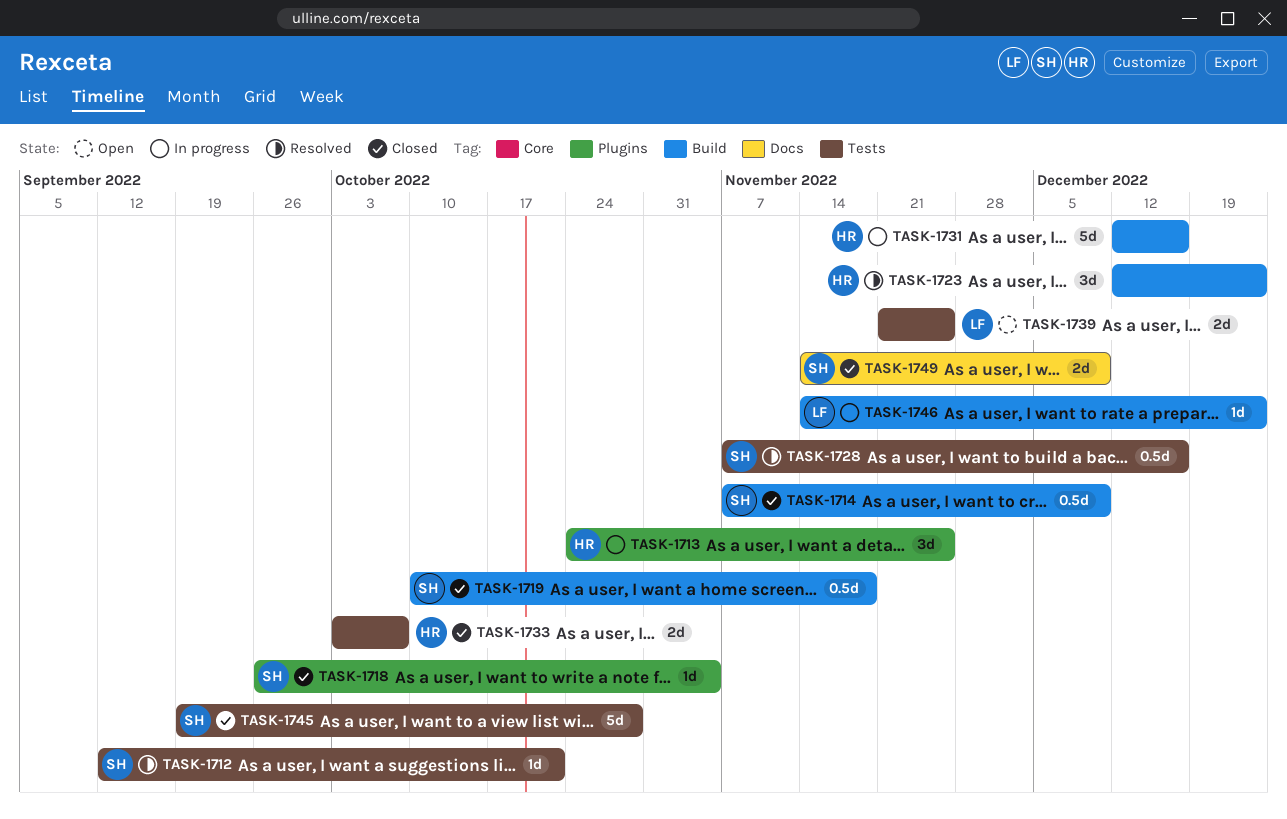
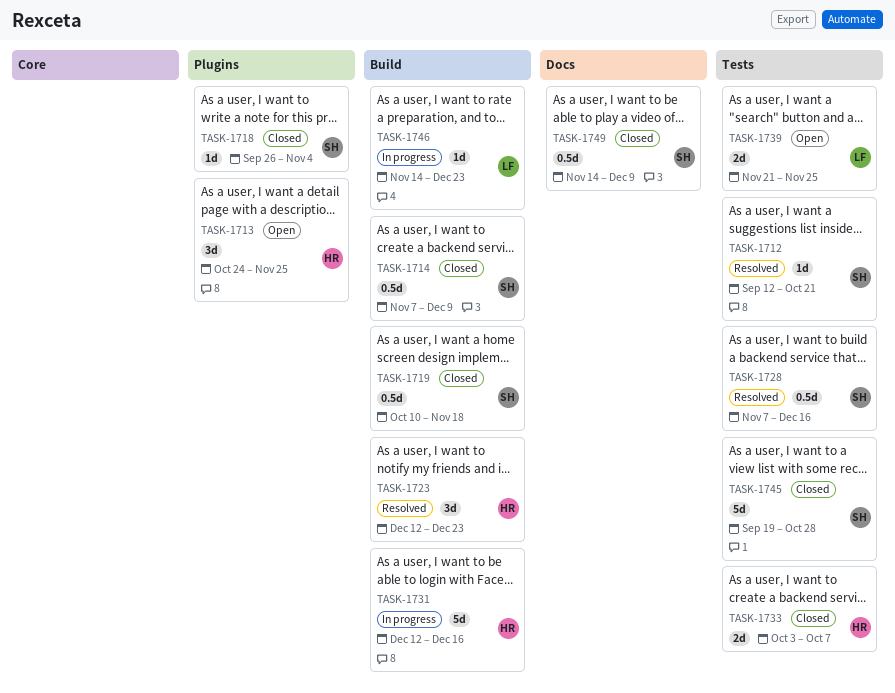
TASK-1713, status: In progress -> Open
TASK-1749, estimate: 2d -> 0.5d

